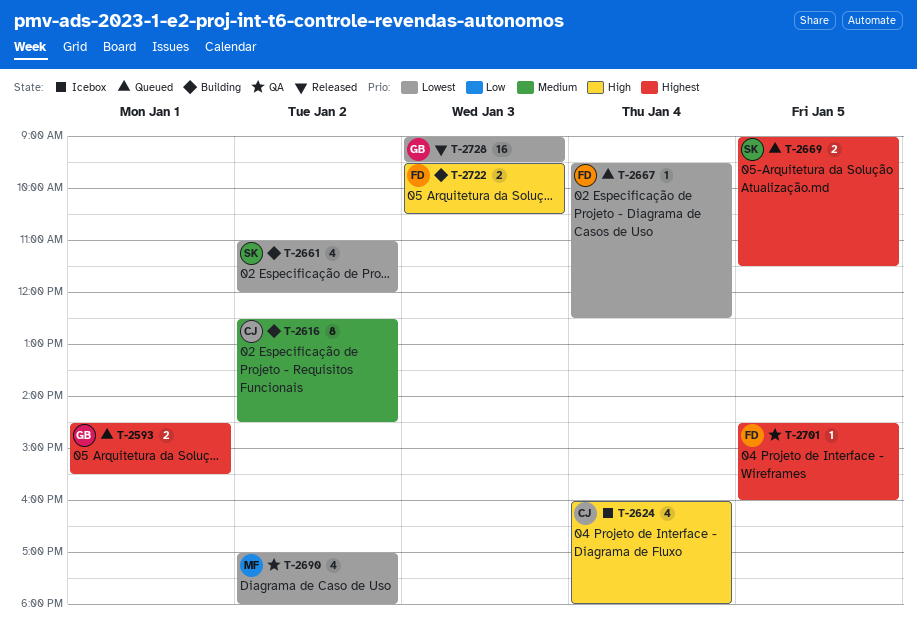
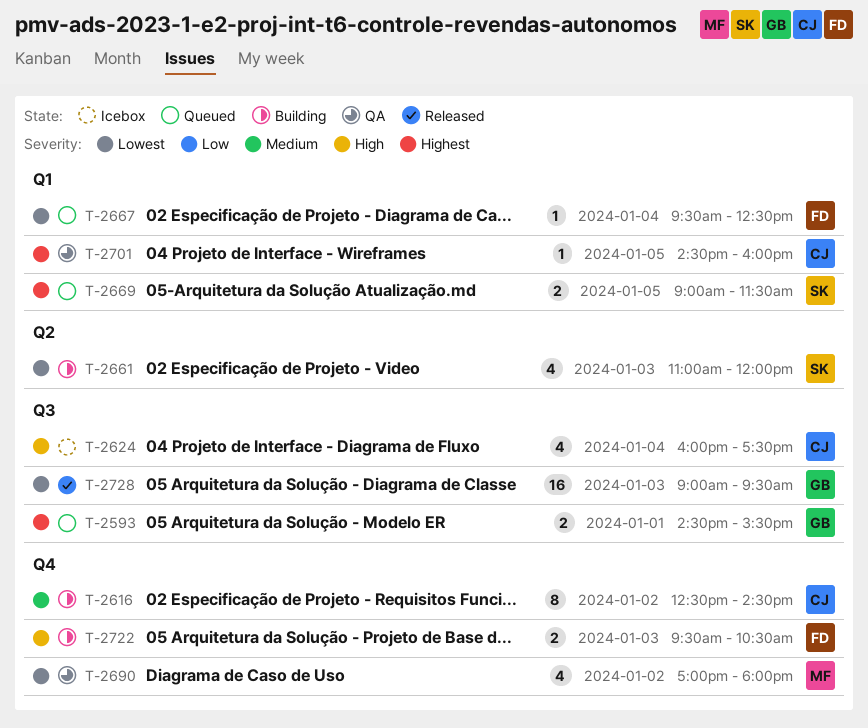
T-2624, ends: 18:00 -> 17:30
T-2661, day: Jan 2 -> Jan 3
T-2701, owner: FD -> CJ

